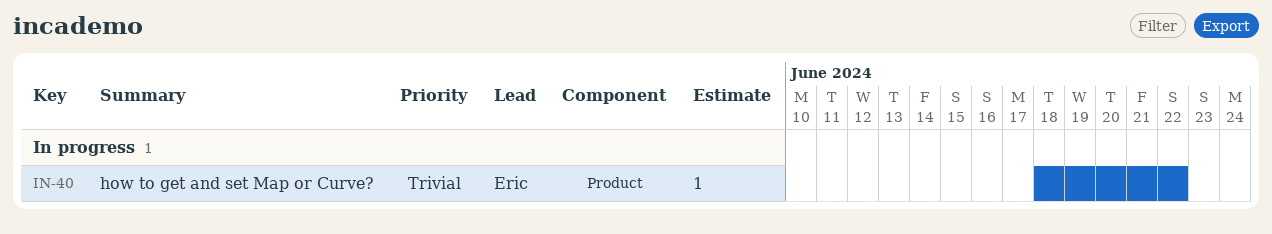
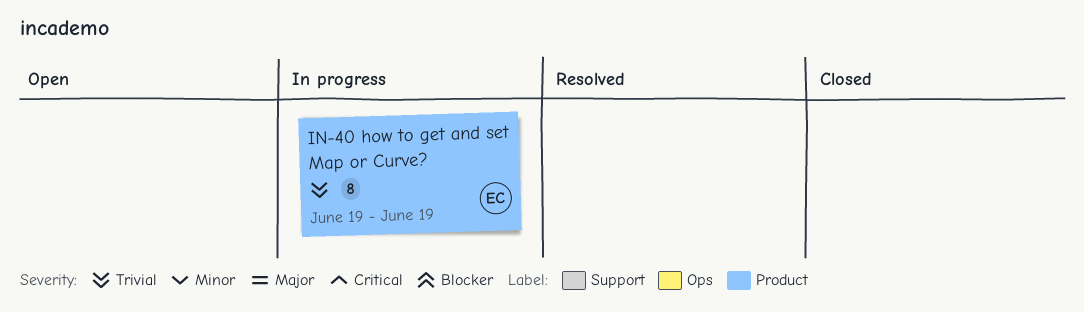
IN-40, estimate: 1 -> 8
IN-40, start: Jun 18 -> Jun 19
IN-40, due: Jun 22 -> Jun 19

